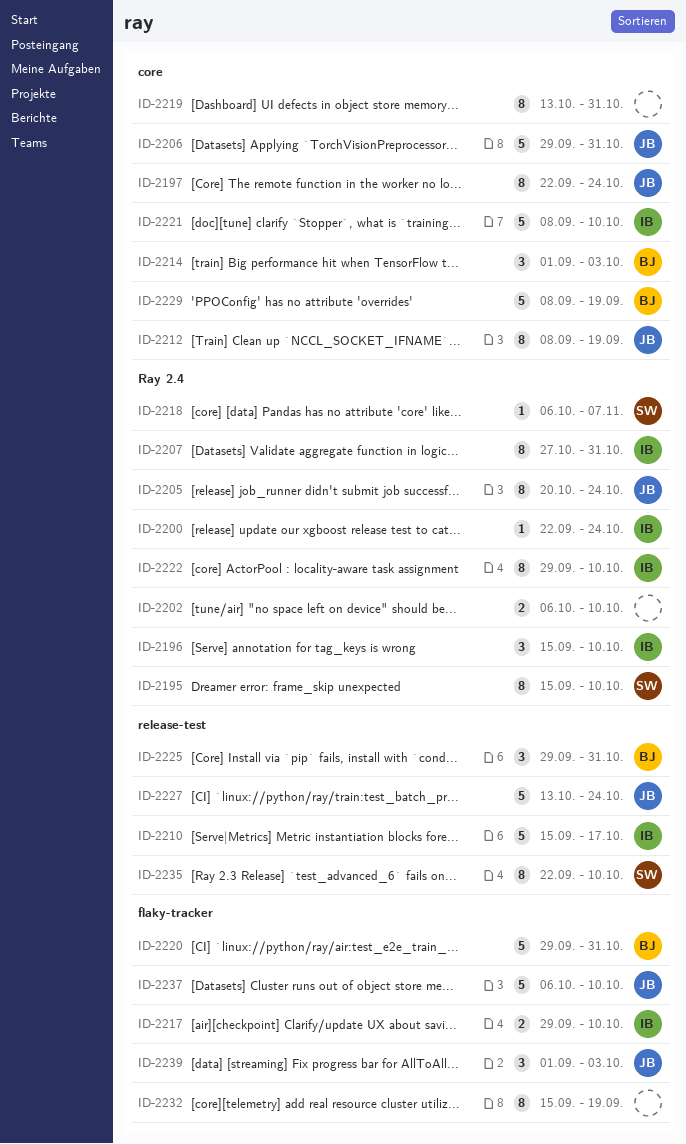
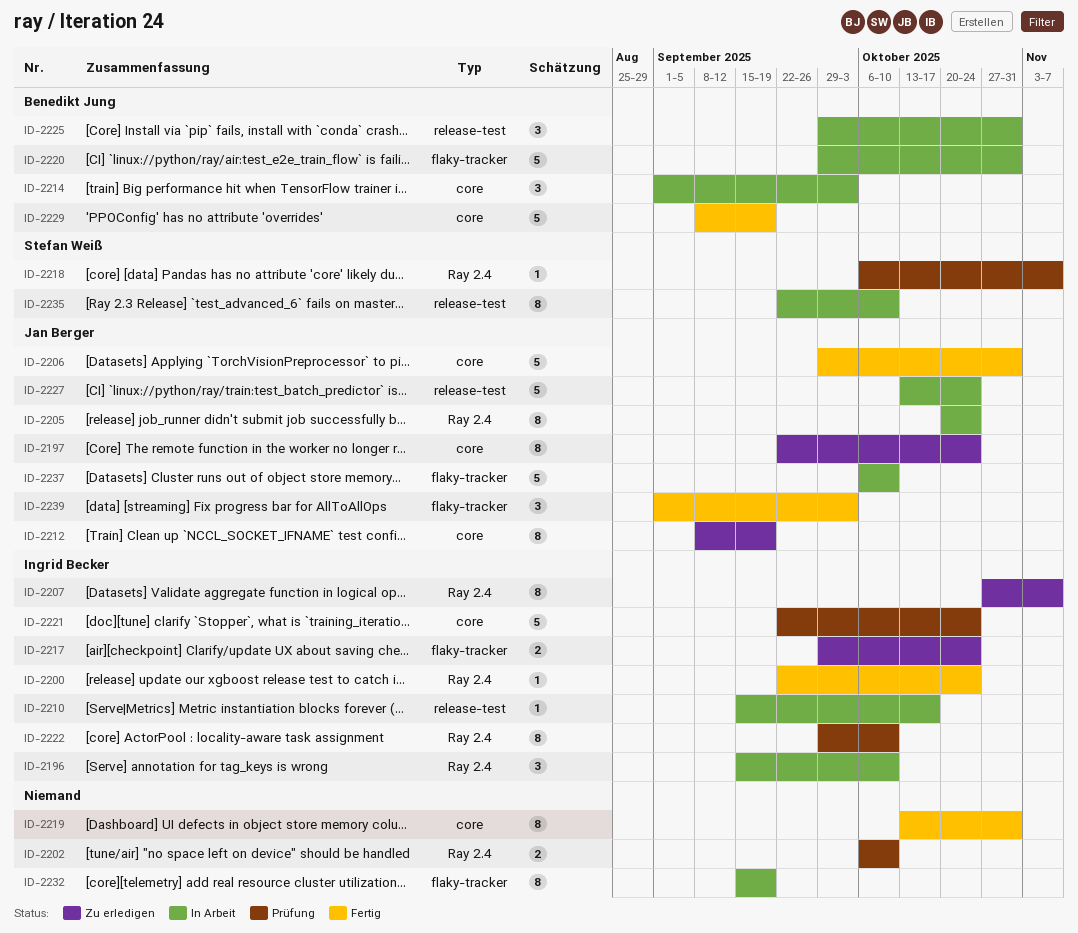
ID-2195: present -> none
ID-2207, due: Oct 31 -> Nov 7
ID-2210, estimate: 5 -> 1
ID-2217, due: Oct 10 -> Oct 24
ID-2221, start: Sep 8 -> Sep 22
ID-2221, due: Oct 10 -> Oct 24

